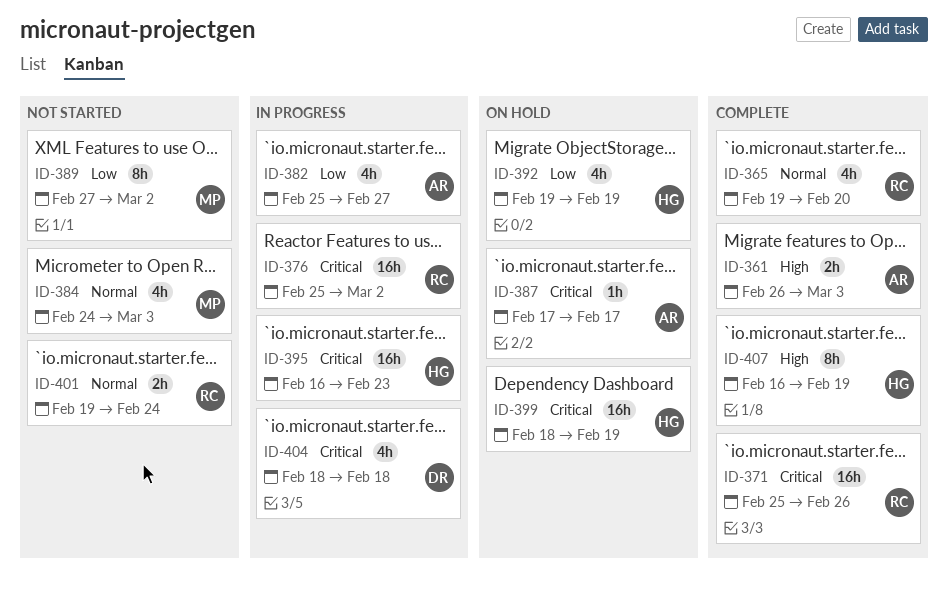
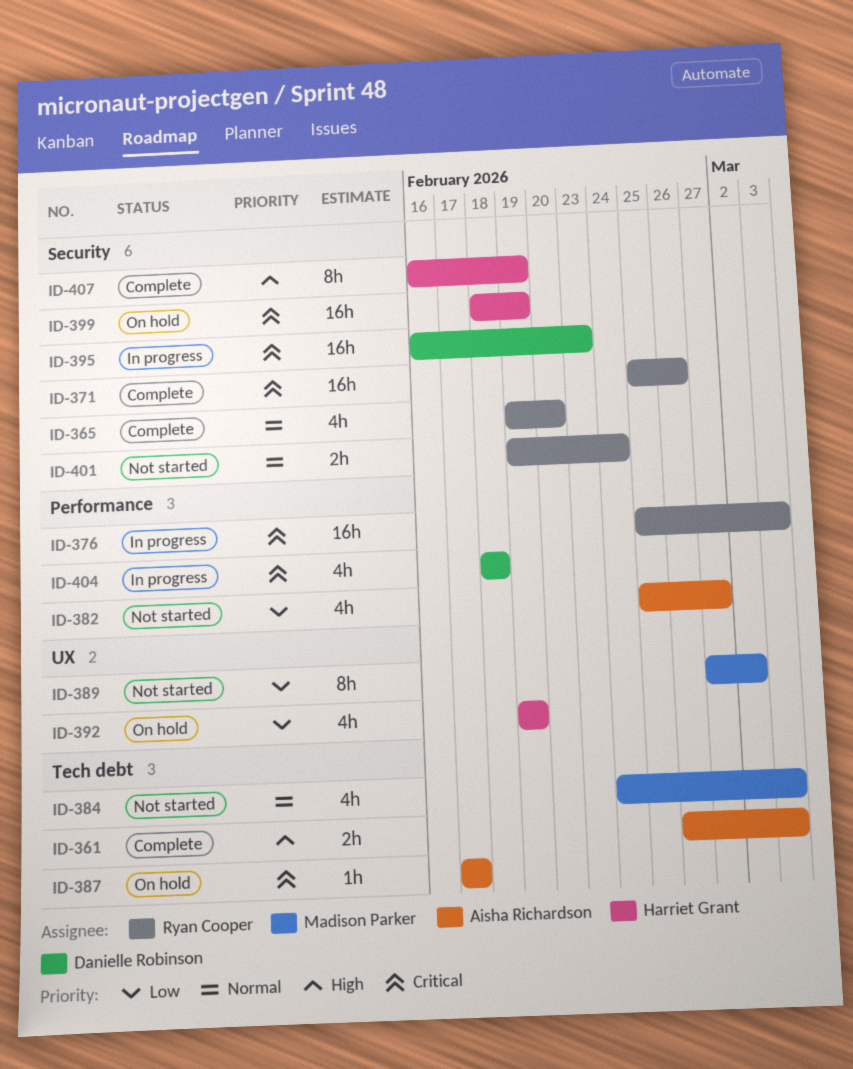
ID-376, due: Mar 2 -> Mar 3
ID-382, status: In progress -> Not started
ID-395, owner: Harriet Grant -> Danielle Robinson

